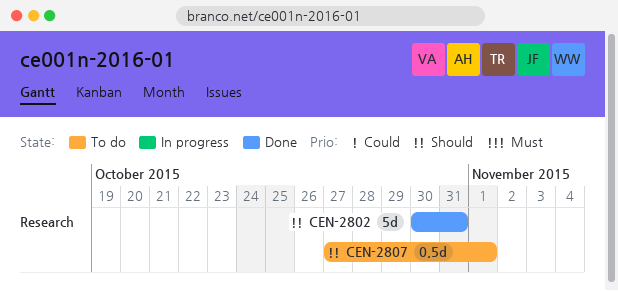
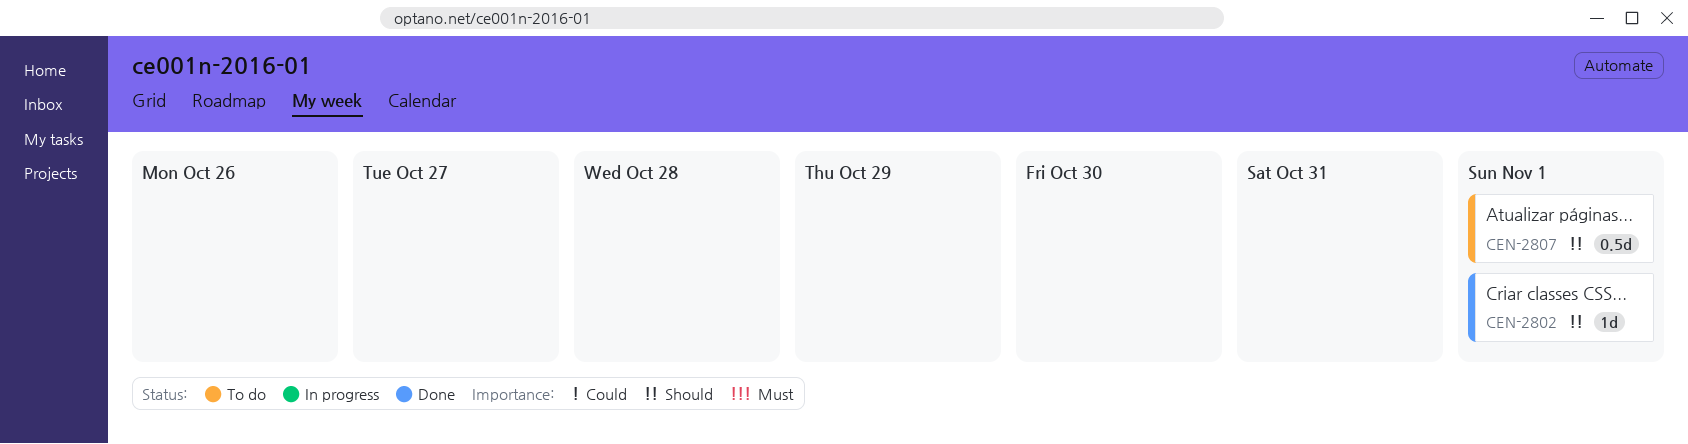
CEN-2802, estimate: 5d -> 1d
CEN-2802, due: Oct 31 -> Nov 1

